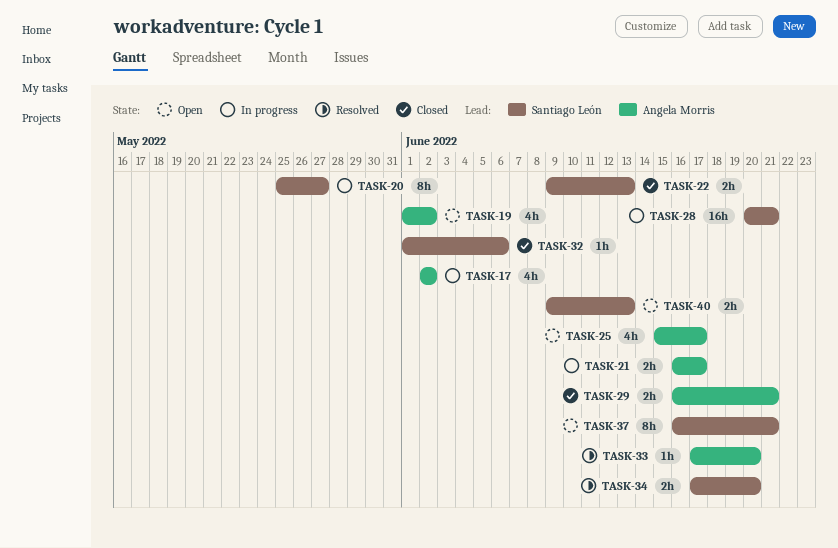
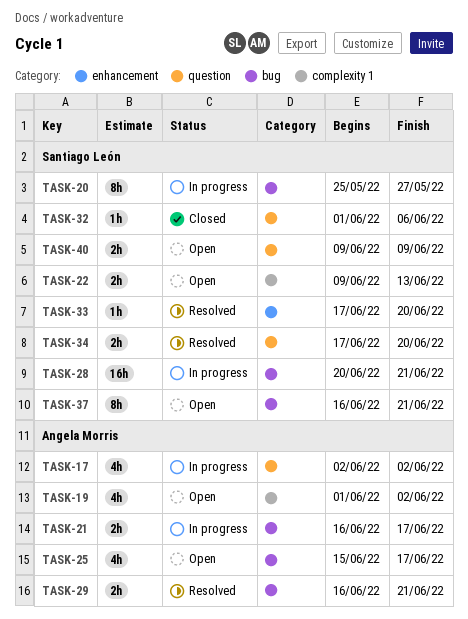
TASK-22, status: Closed -> Open
TASK-29, status: Closed -> Resolved
TASK-33, owner: Angela Morris -> Santiago León
TASK-40, due: Jun 13 -> Jun 9

